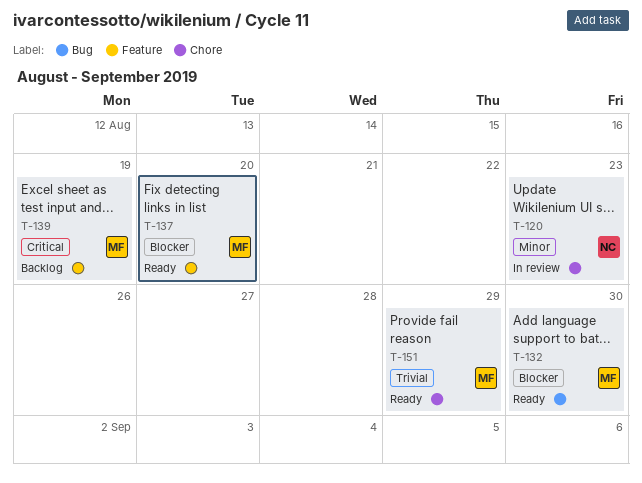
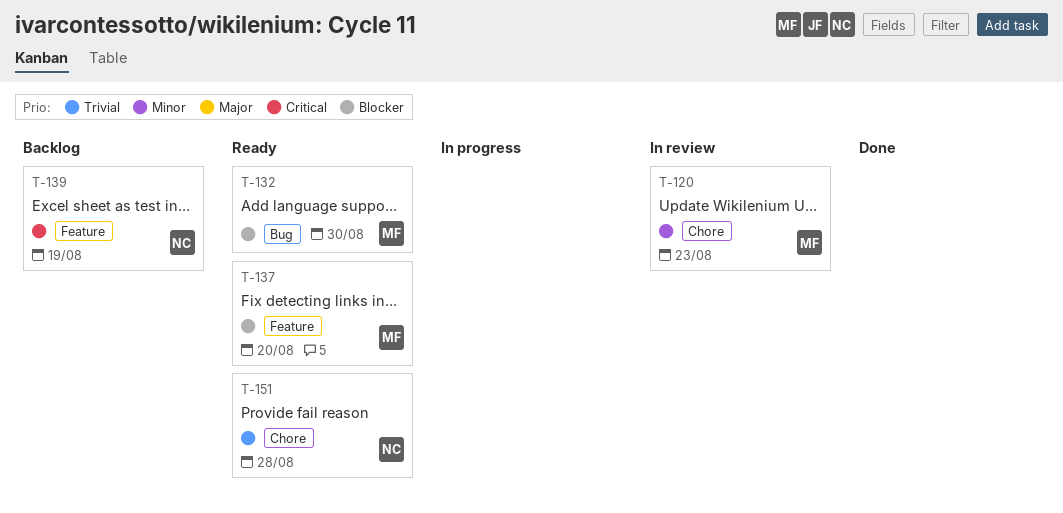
T-120, owner: NC -> MF
T-139, owner: MF -> NC
T-151, owner: MF -> NC
T-151, due: Aug 29 -> Aug 28

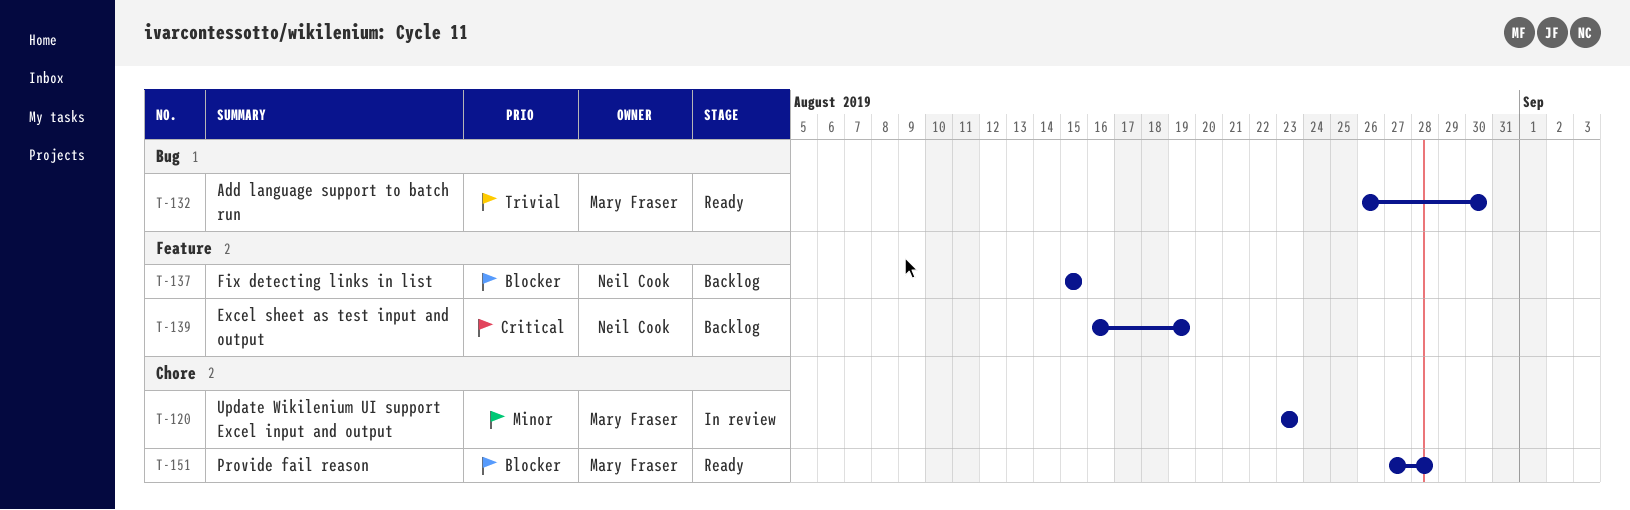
T-132, priority: Blocker -> Trivial
T-137, status: Ready -> Backlog
T-137, owner: Mary Fraser -> Neil Cook
T-137, due: Aug 20 -> Aug 15
T-151, owner: Neil Cook -> Mary Fraser
T-151, priority: Trivial -> Blocker

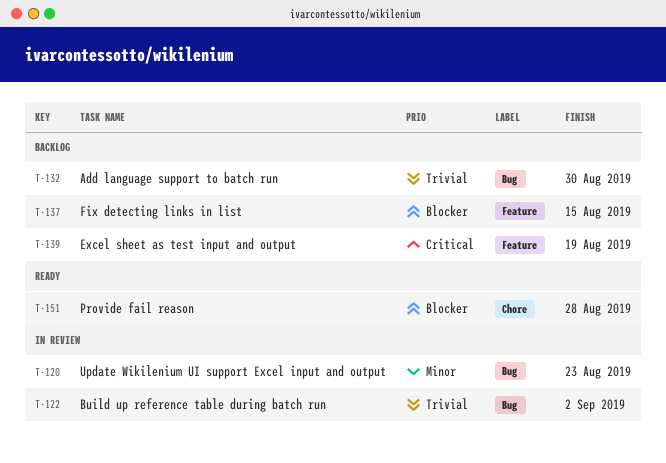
T-120, label: Chore -> Bug
T-122: none -> present
T-132, status: Ready -> Backlog

